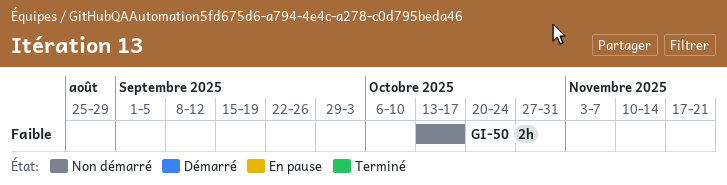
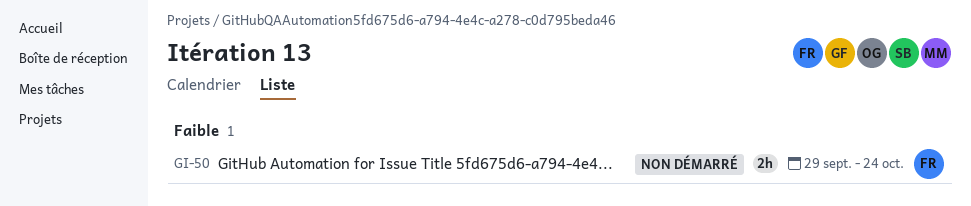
GI-50, start: Oct 13 -> Sep 29
GI-50, due: Oct 17 -> Oct 24

